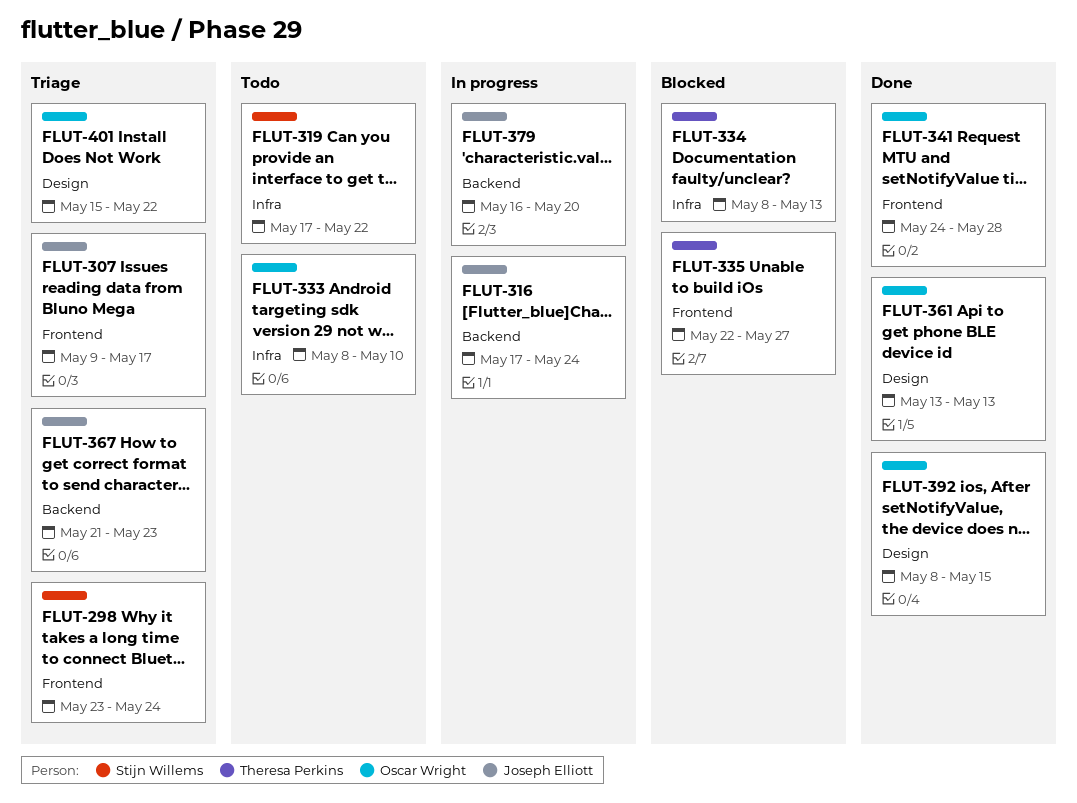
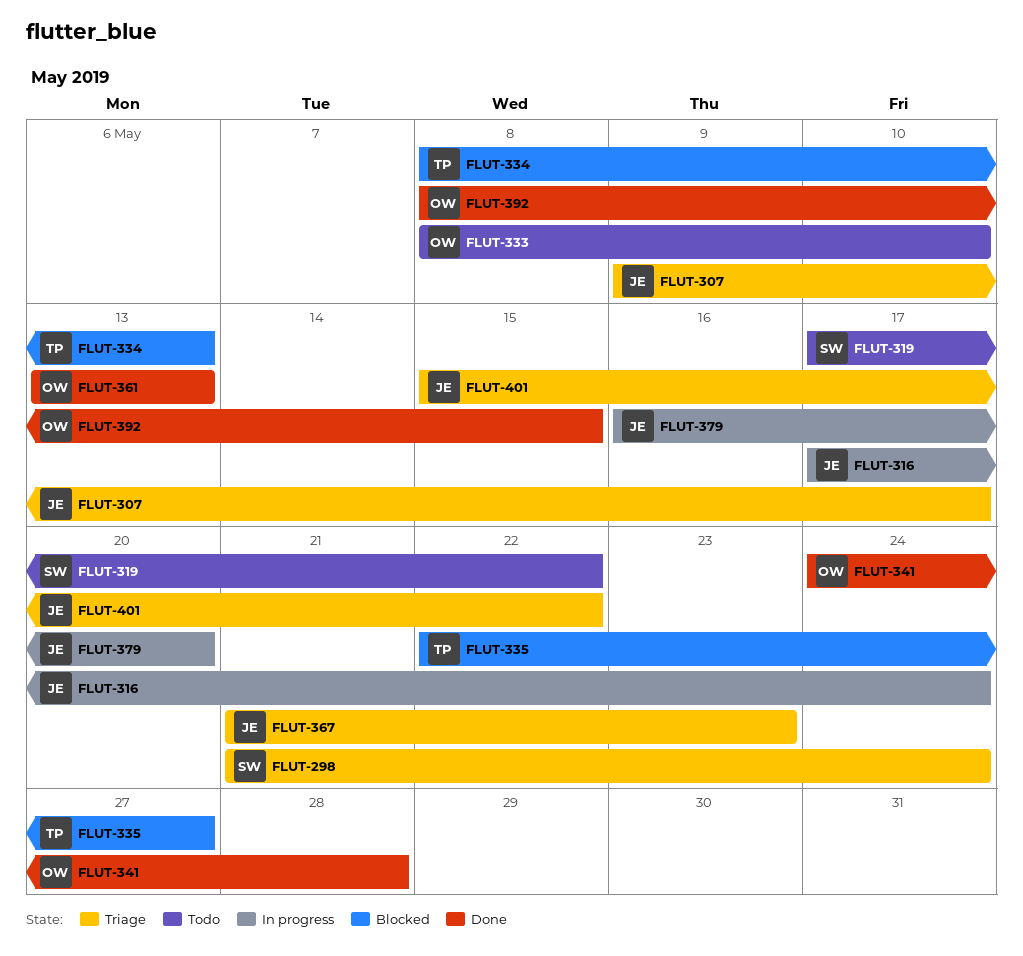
FLUT-298, start: May 23 -> May 21
FLUT-401, owner: Oscar Wright -> Joseph Elliott

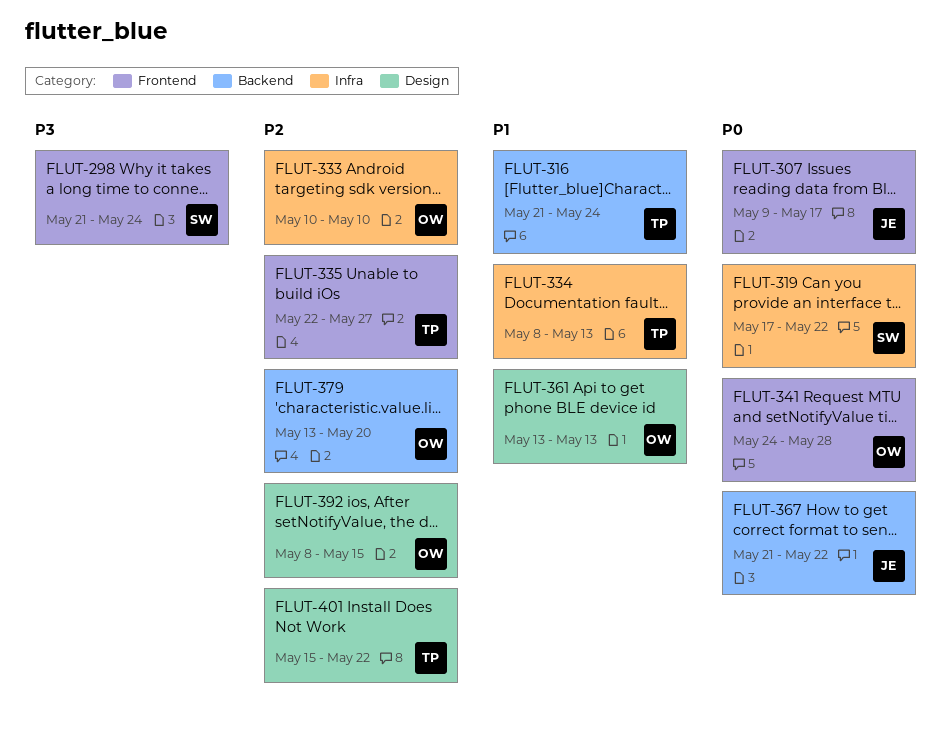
FLUT-316, owner: JE -> TP
FLUT-316, start: May 17 -> May 21
FLUT-333, start: May 8 -> May 10
FLUT-367, due: May 23 -> May 22
FLUT-379, owner: JE -> OW
FLUT-379, start: May 16 -> May 13
FLUT-401, owner: JE -> TP

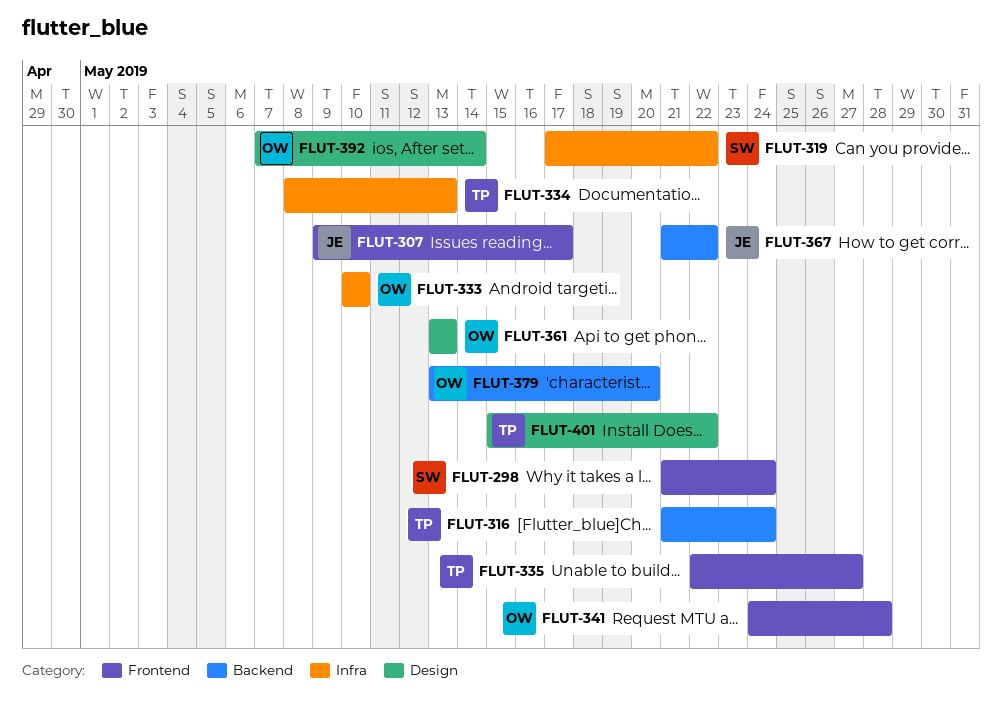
FLUT-392, start: May 8 -> May 7
FLUT-392, due: May 15 -> May 14

